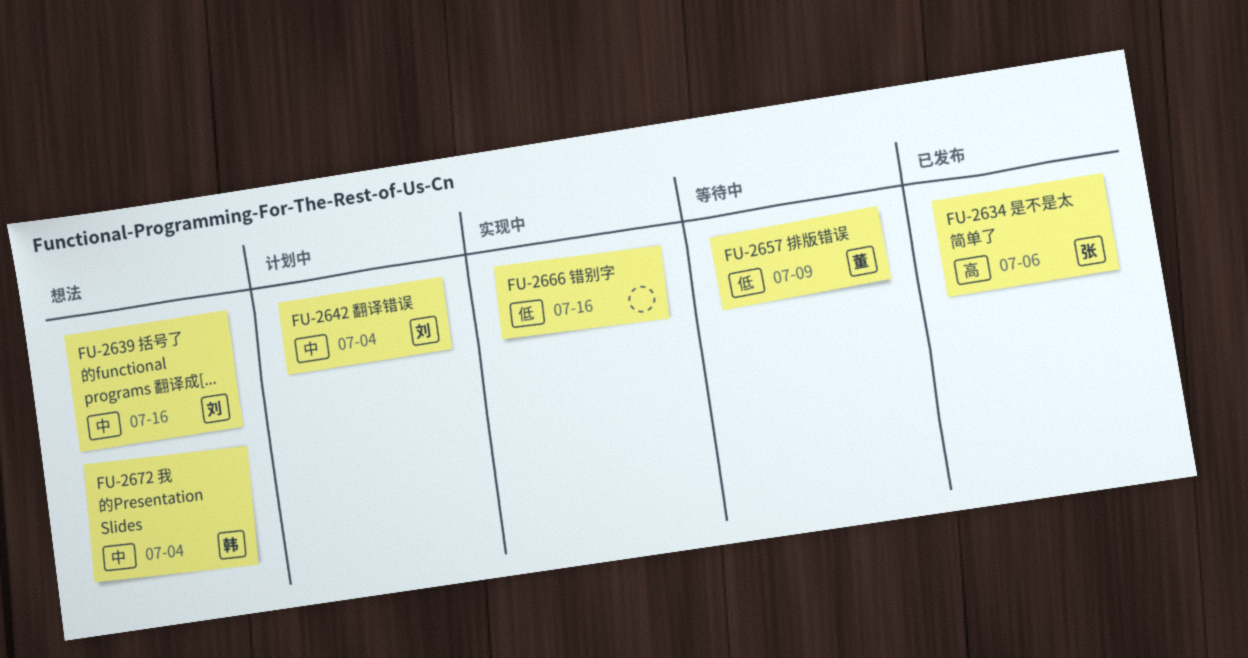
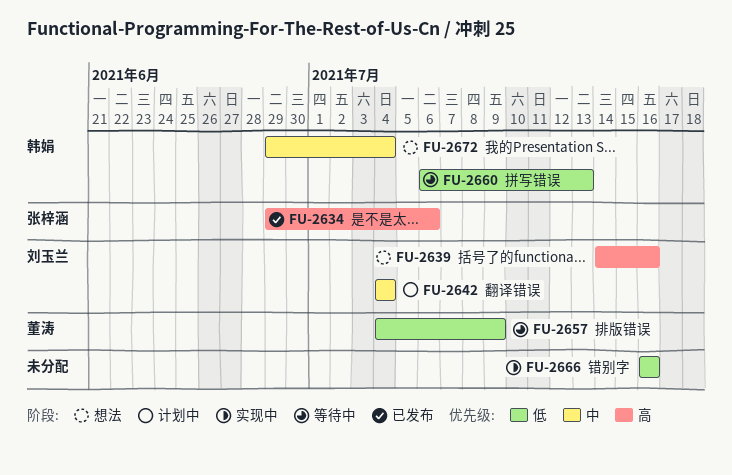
FU-2639, priority: 中 -> 高
FU-2660: none -> present

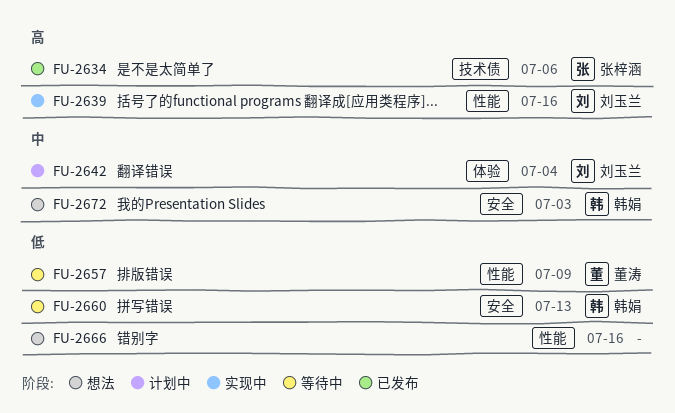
FU-2639, status: 想法 -> 实现中
FU-2666, status: 实现中 -> 想法
FU-2672, due: Jul 4 -> Jul 3

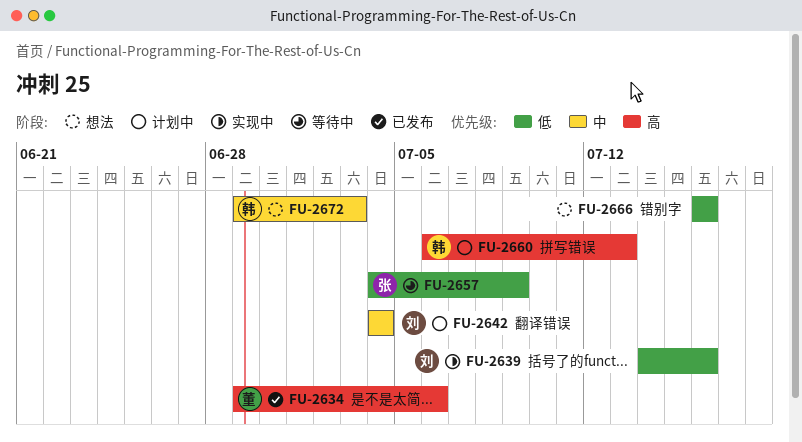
FU-2634, owner: 张梓涵 -> 董涛
FU-2639, priority: 高 -> 低
FU-2657, owner: 董涛 -> 张梓涵
FU-2660, status: 等待中 -> 计划中
FU-2660, priority: 低 -> 高

